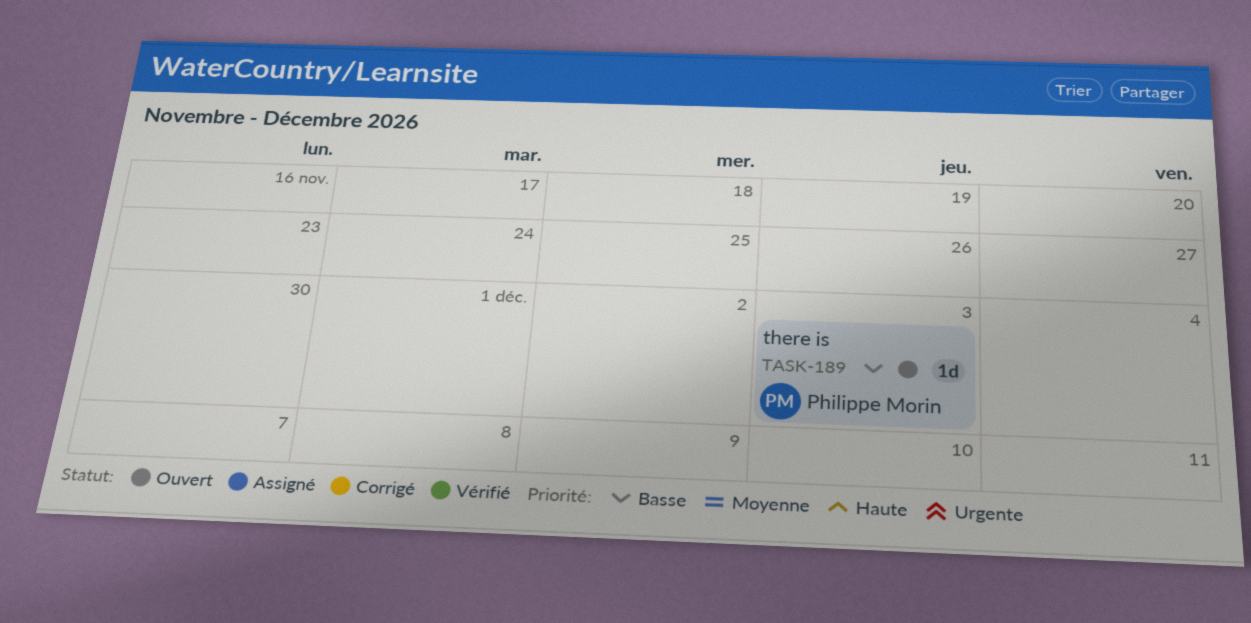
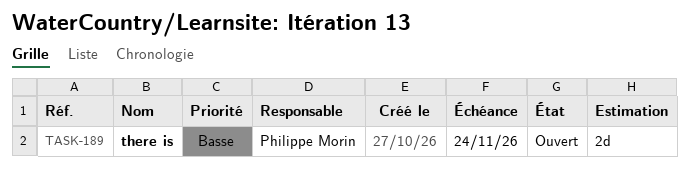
TASK-189, estimate: 1d -> 2d
TASK-189, due: Dec 3 -> Nov 24

